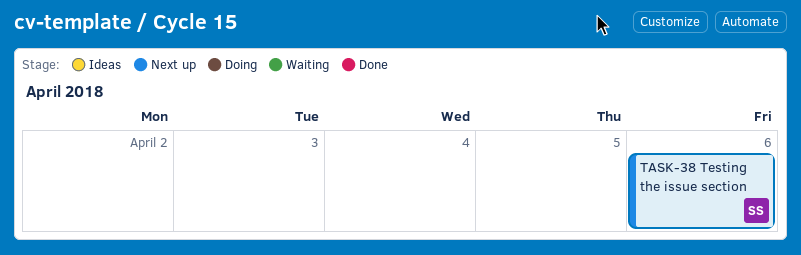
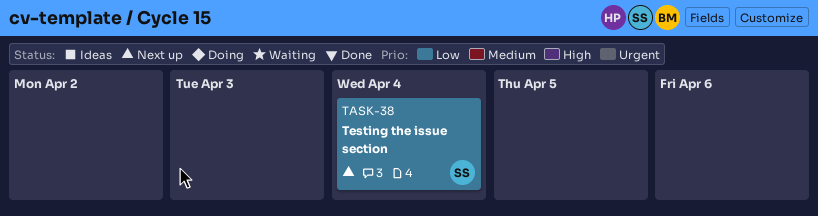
TASK-38, due: Apr 6 -> Apr 4

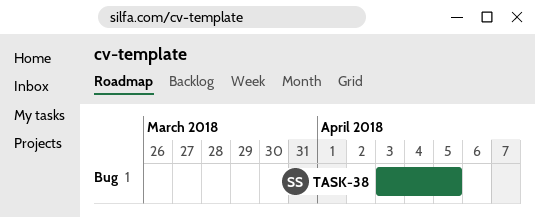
TASK-38, due: Apr 4 -> Apr 5

